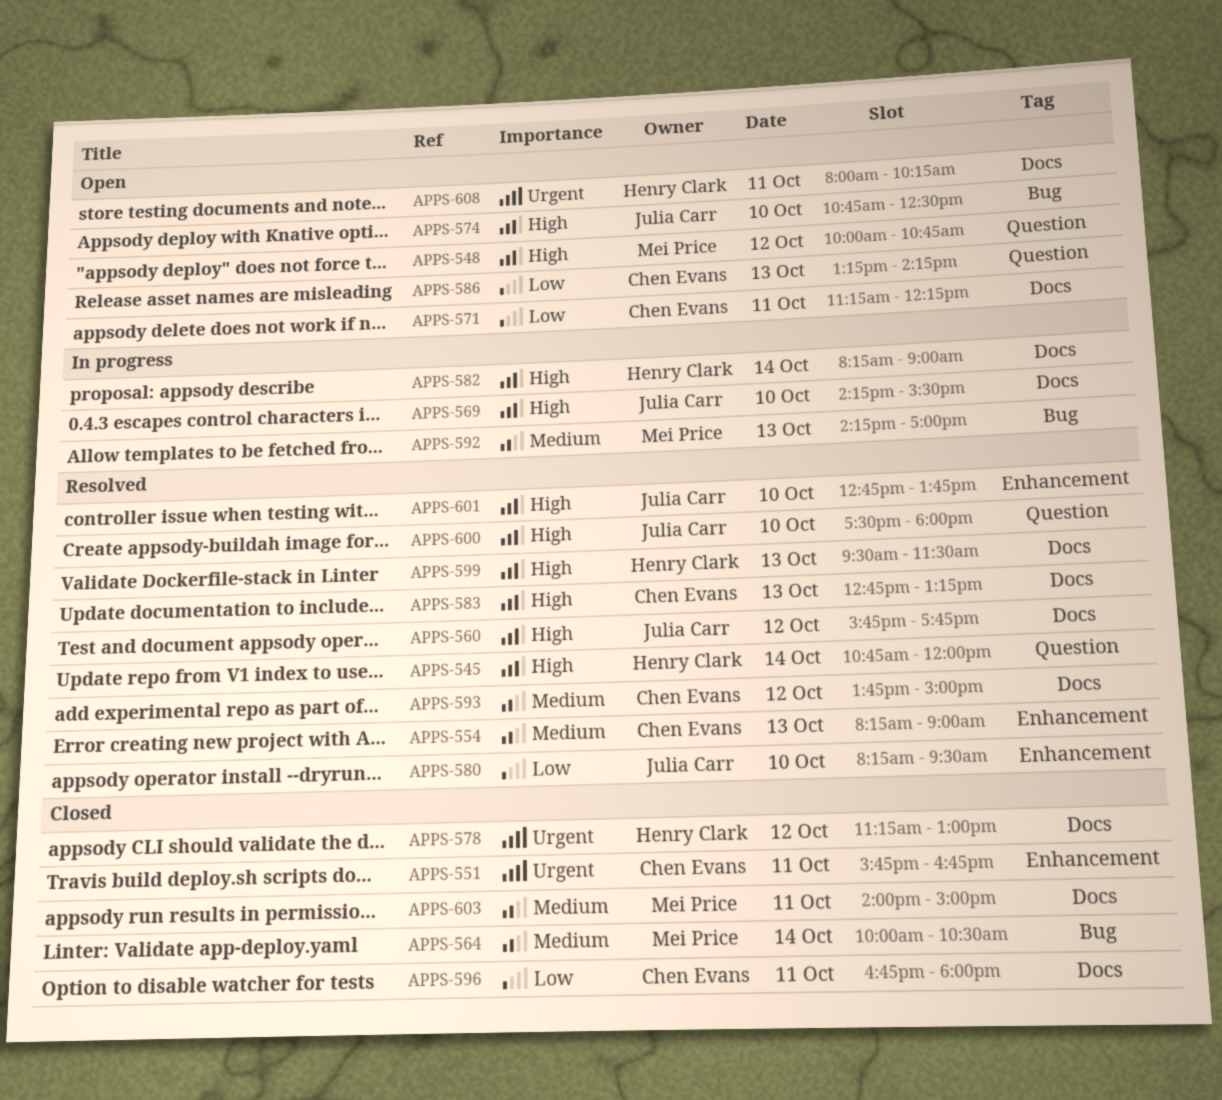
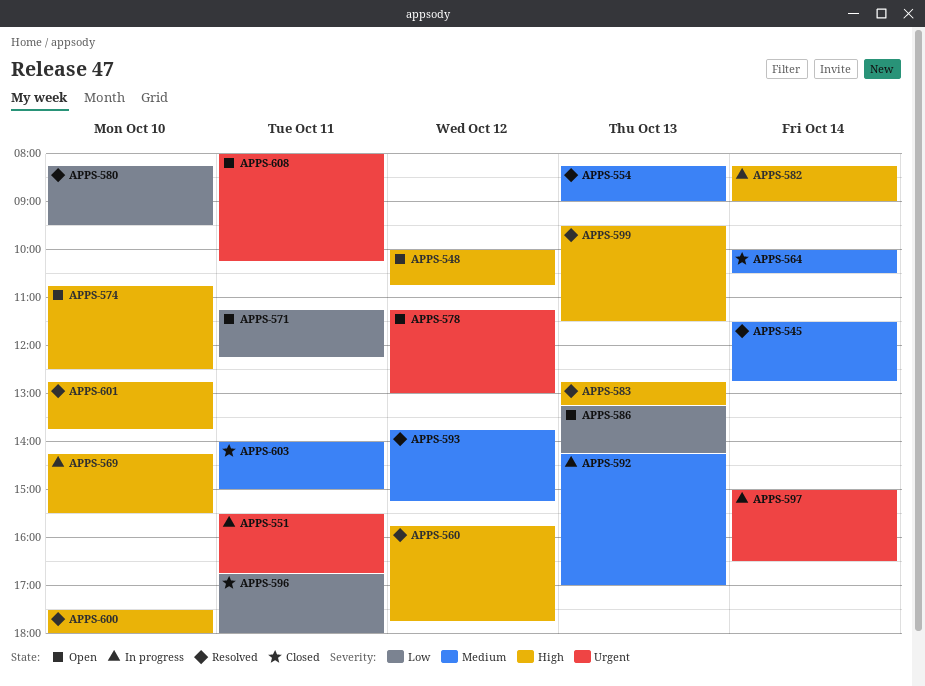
APPS-545, priority: High -> Medium
APPS-545, begins: 10:45 -> 11:30
APPS-545, ends: 12:00 -> 12:45
APPS-551, status: Closed -> In progress
APPS-551, begins: 15:45 -> 15:30
APPS-578, status: Closed -> Open
APPS-593, ends: 15:00 -> 15:15
APPS-597: none -> present

